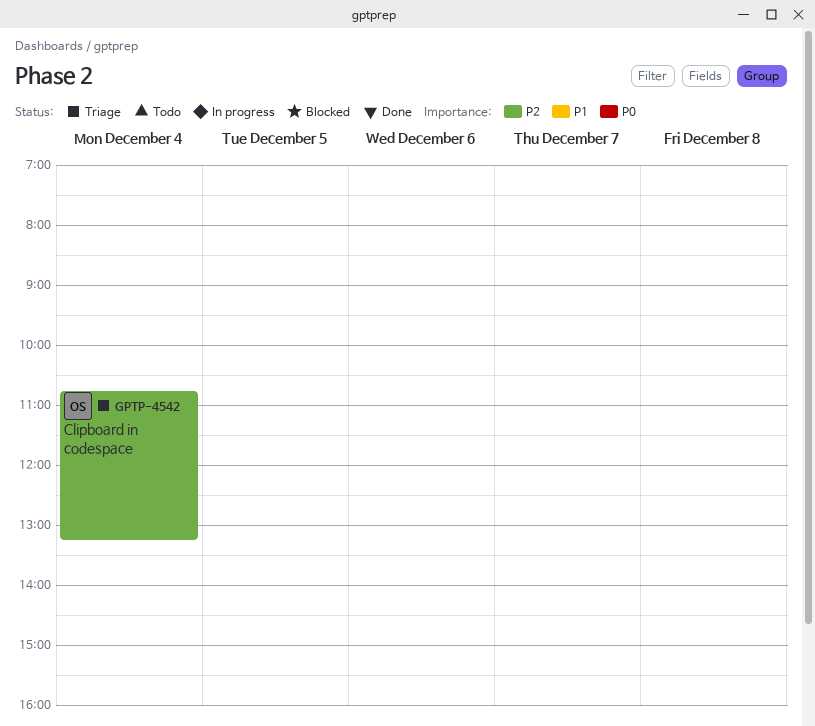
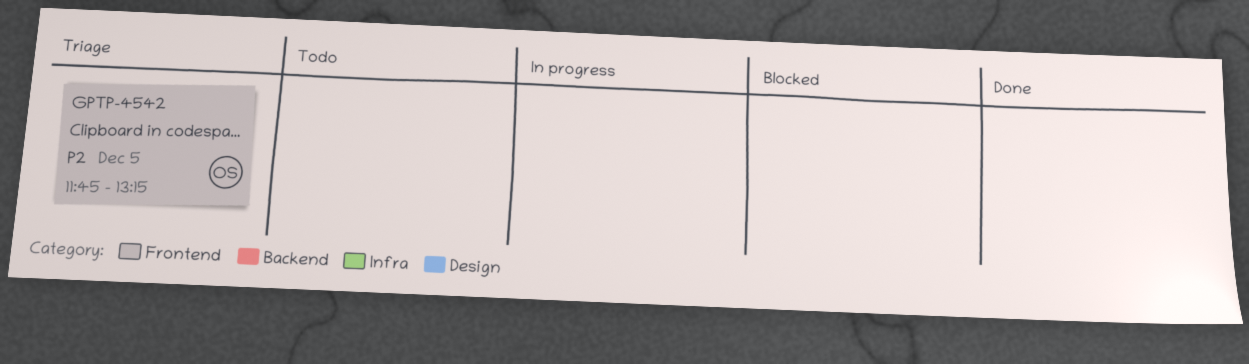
GPTP-4542, day: Dec 4 -> Dec 5
GPTP-4542, begins: 10:45 -> 11:45

